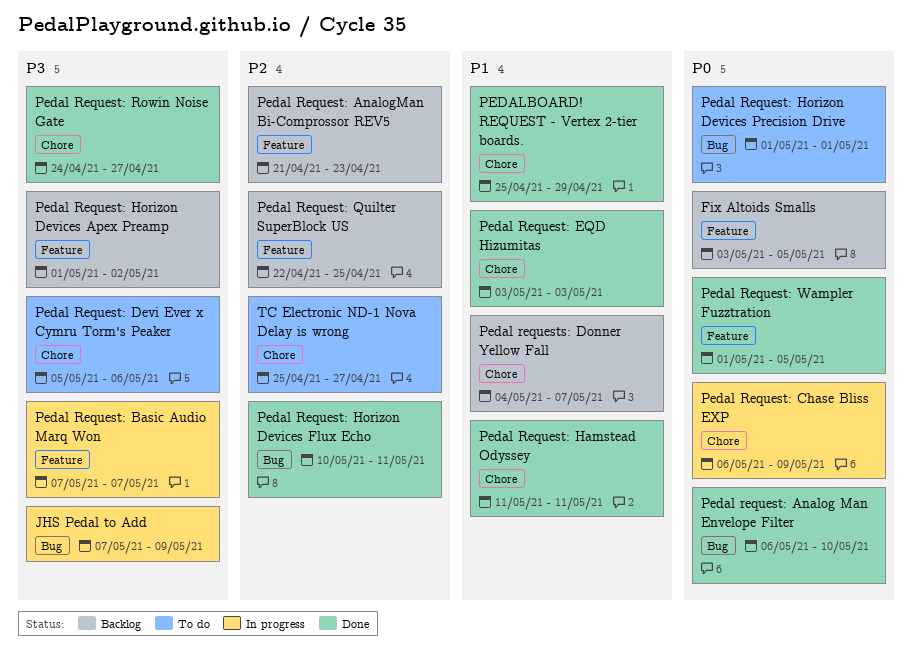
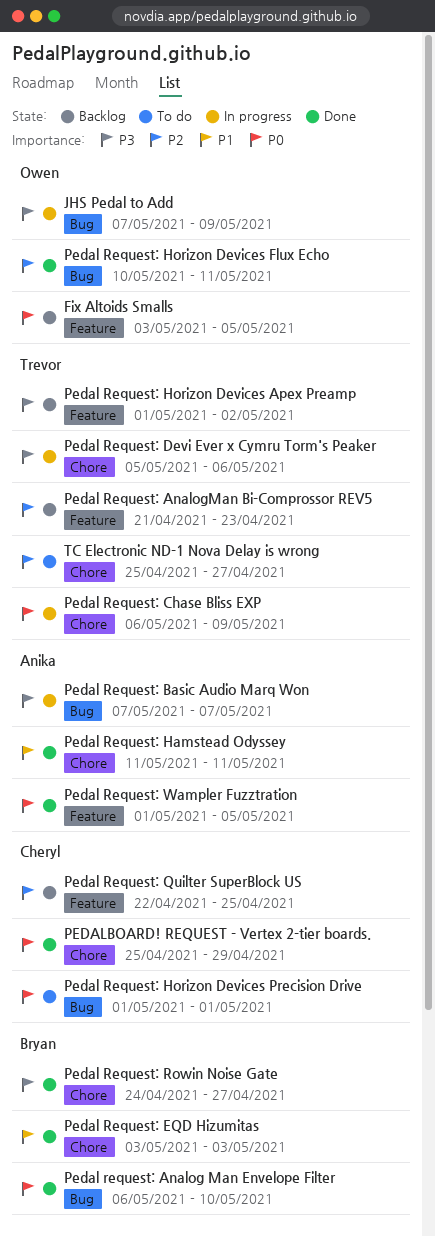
Pedal Request: Basic Audio Marq Won, label: Feature -> Bug
Pedal Request: Devi Ever x Cymru Torm's Peaker, status: To do -> In progress
Pedal requests: Donner Yellow Fall: present -> none
PEDALBOARD! REQUEST - Vertex 2-tier boards., priority: P1 -> P0

